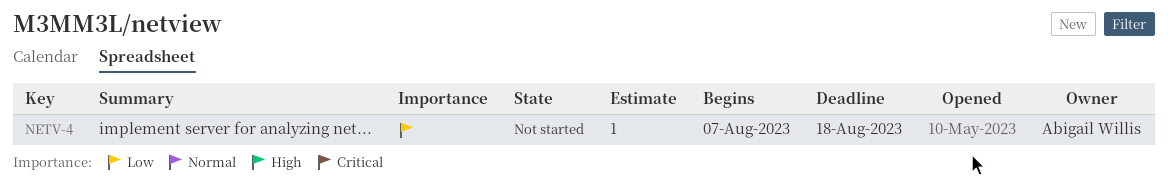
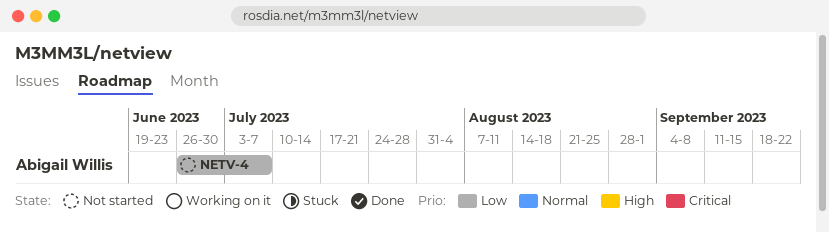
NETV-4, start: Aug 7 -> Jun 26
NETV-4, due: Aug 18 -> Jul 7

